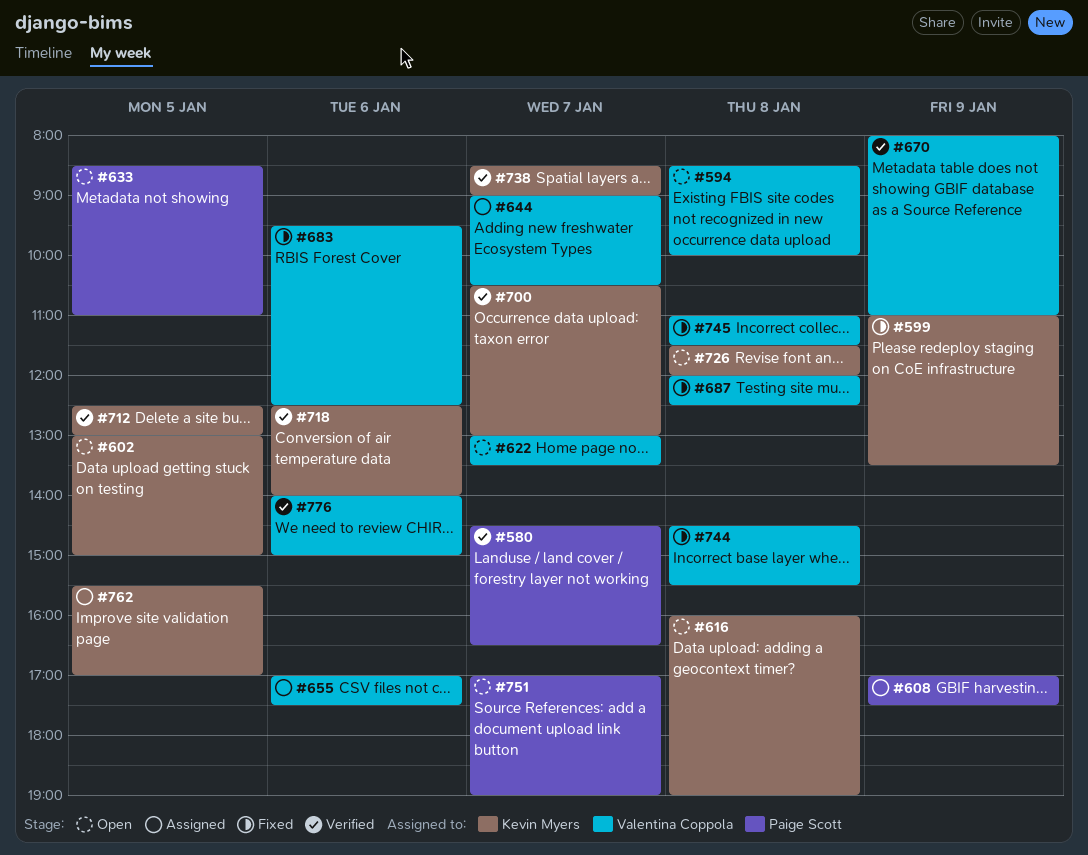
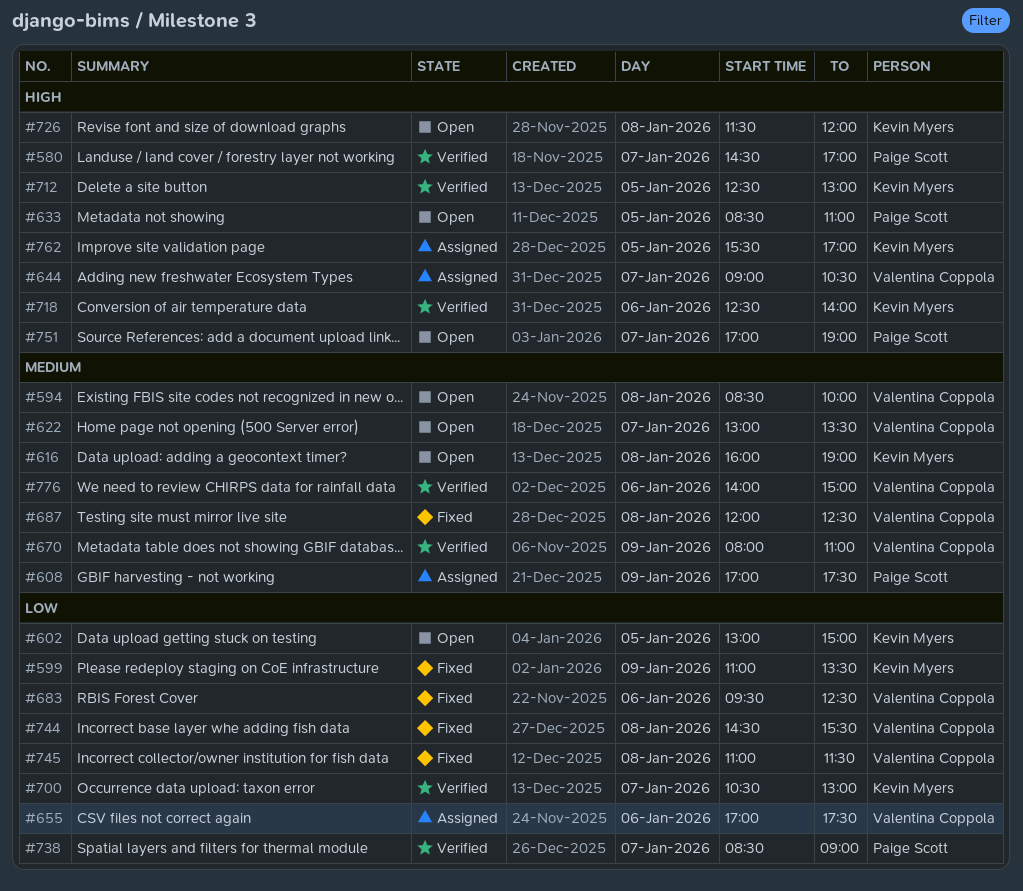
#580, ends: 16:30 -> 17:00
#738, owner: Kevin Myers -> Paige Scott

